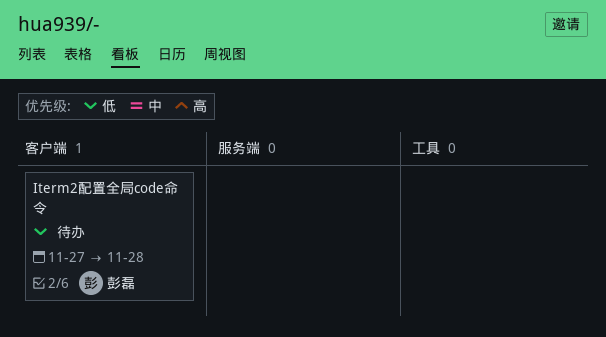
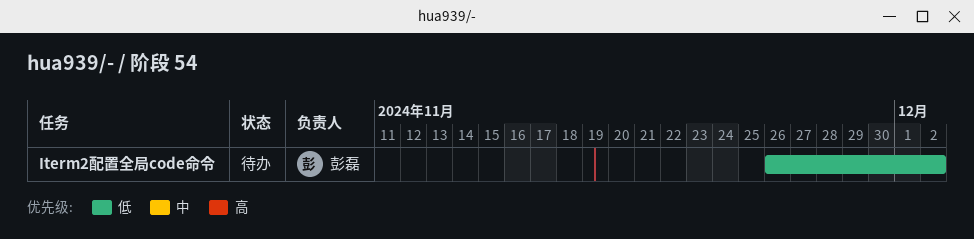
Iterm2配置全局code命令, start: Nov 27 -> Nov 26
Iterm2配置全局code命令, due: Nov 28 -> Dec 2

